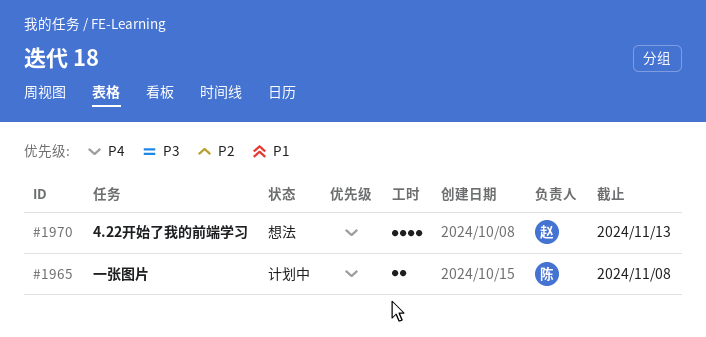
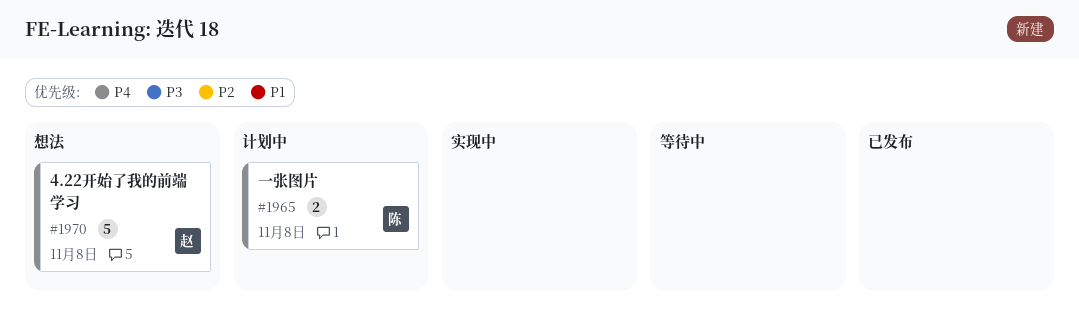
#1970, estimate: 4 -> 5
#1970, due: Nov 13 -> Nov 8

